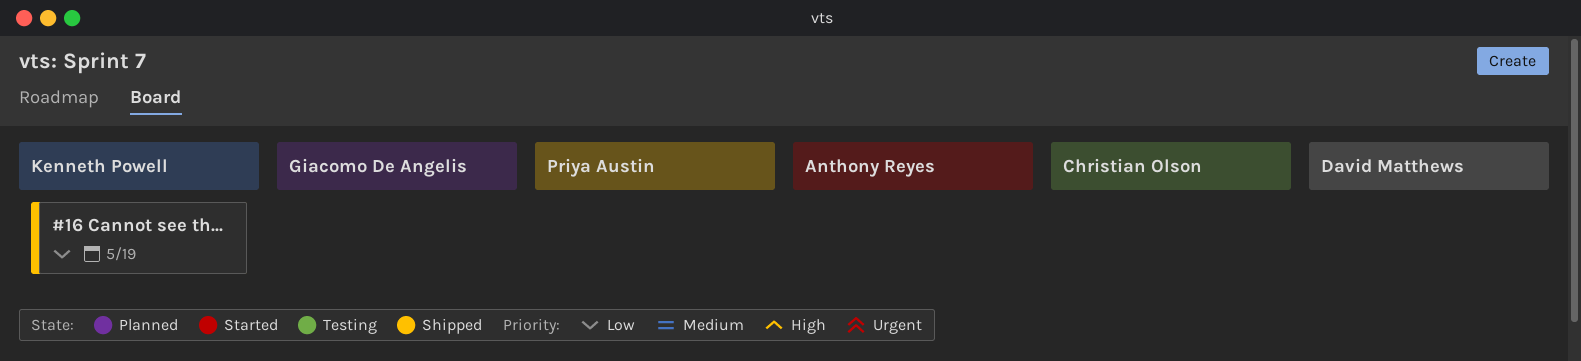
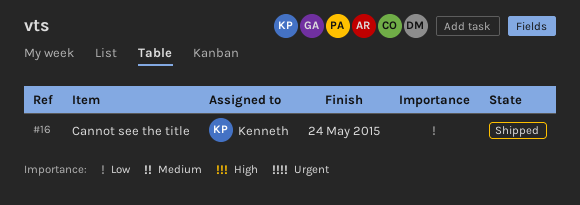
#16, due: May 19 -> May 24

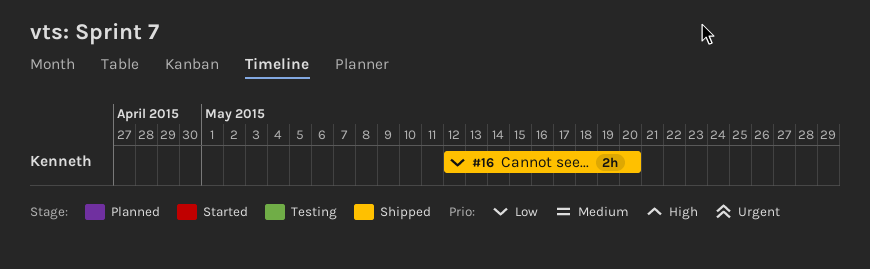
#16, due: May 24 -> May 20

